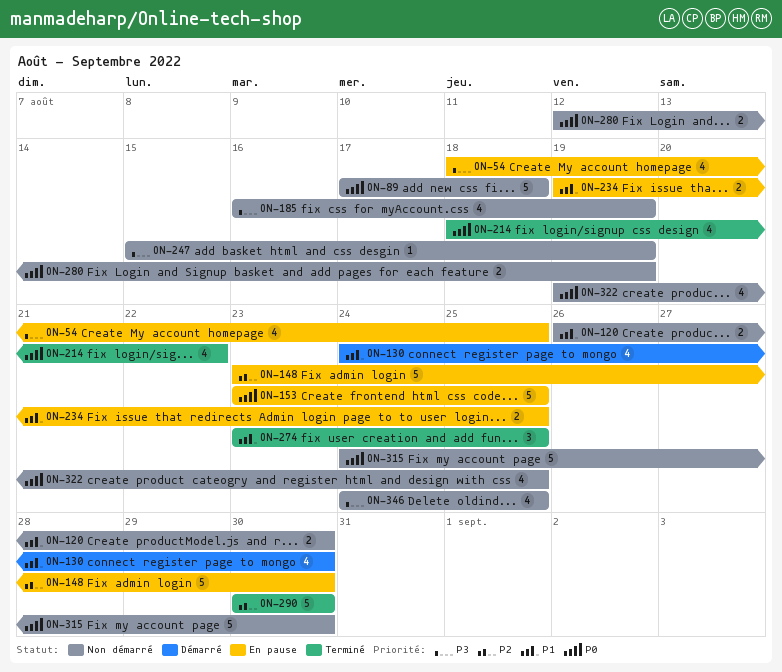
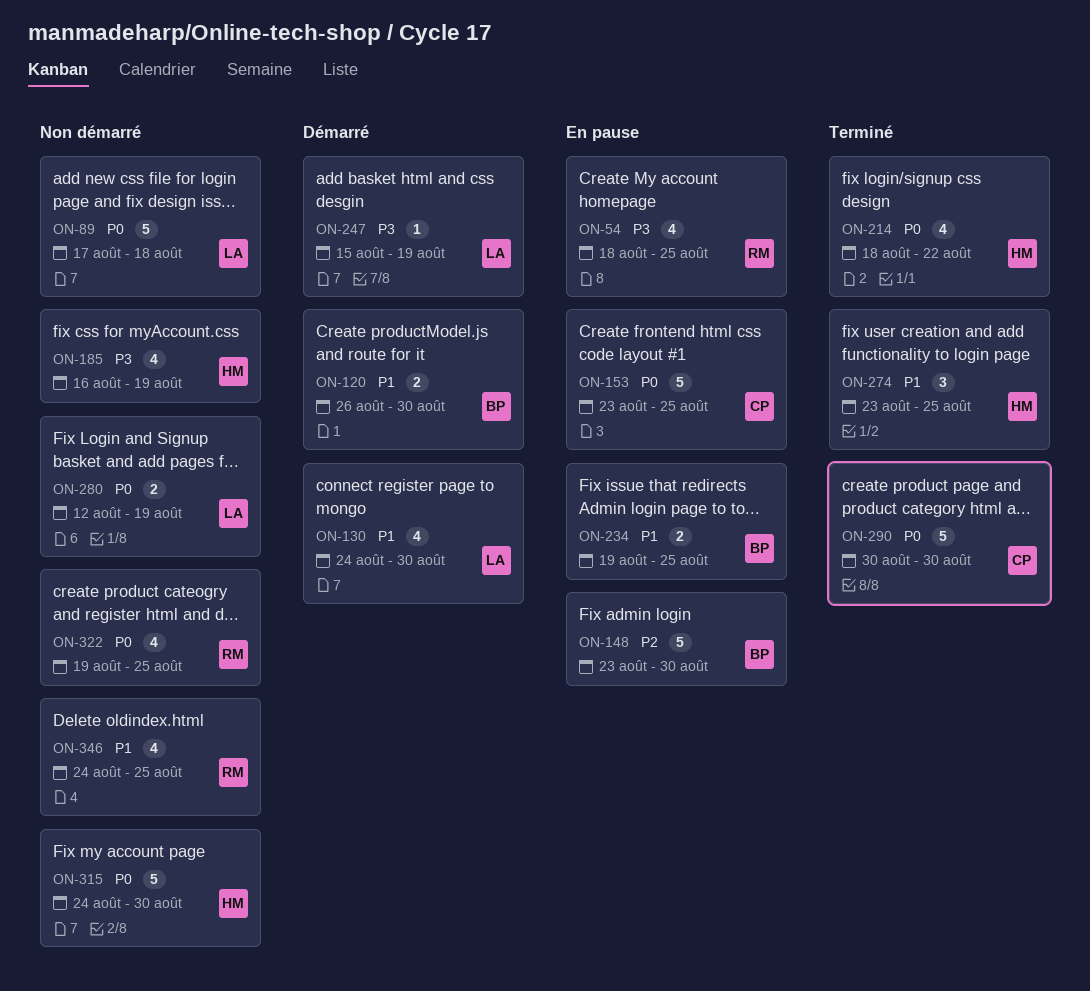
ON-120, status: Non démarré -> Démarré
ON-247, status: Non démarré -> Démarré
ON-290, priority: P2 -> P0
ON-346, priority: P3 -> P1

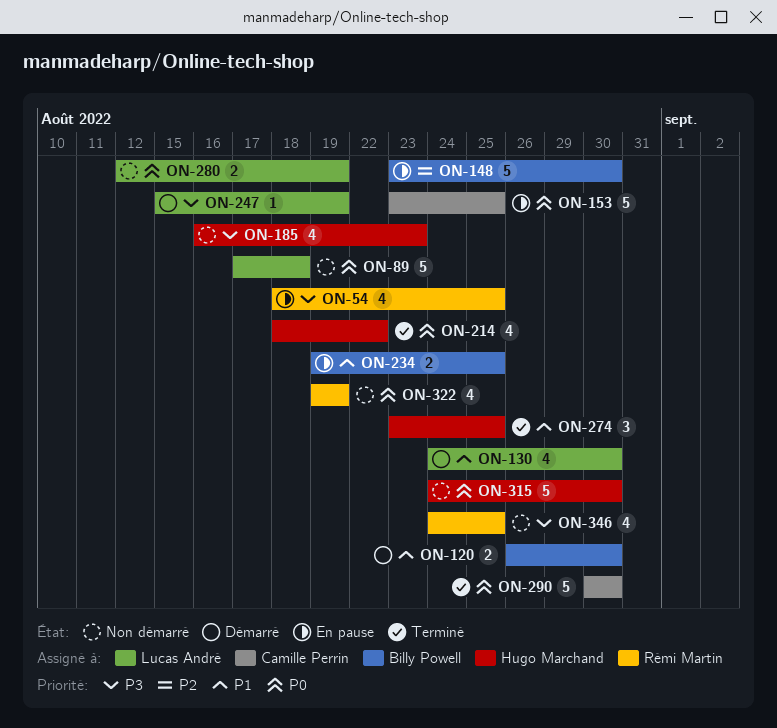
ON-185, due: Aug 19 -> Aug 23
ON-322, due: Aug 25 -> Aug 19
ON-346, priority: P1 -> P3

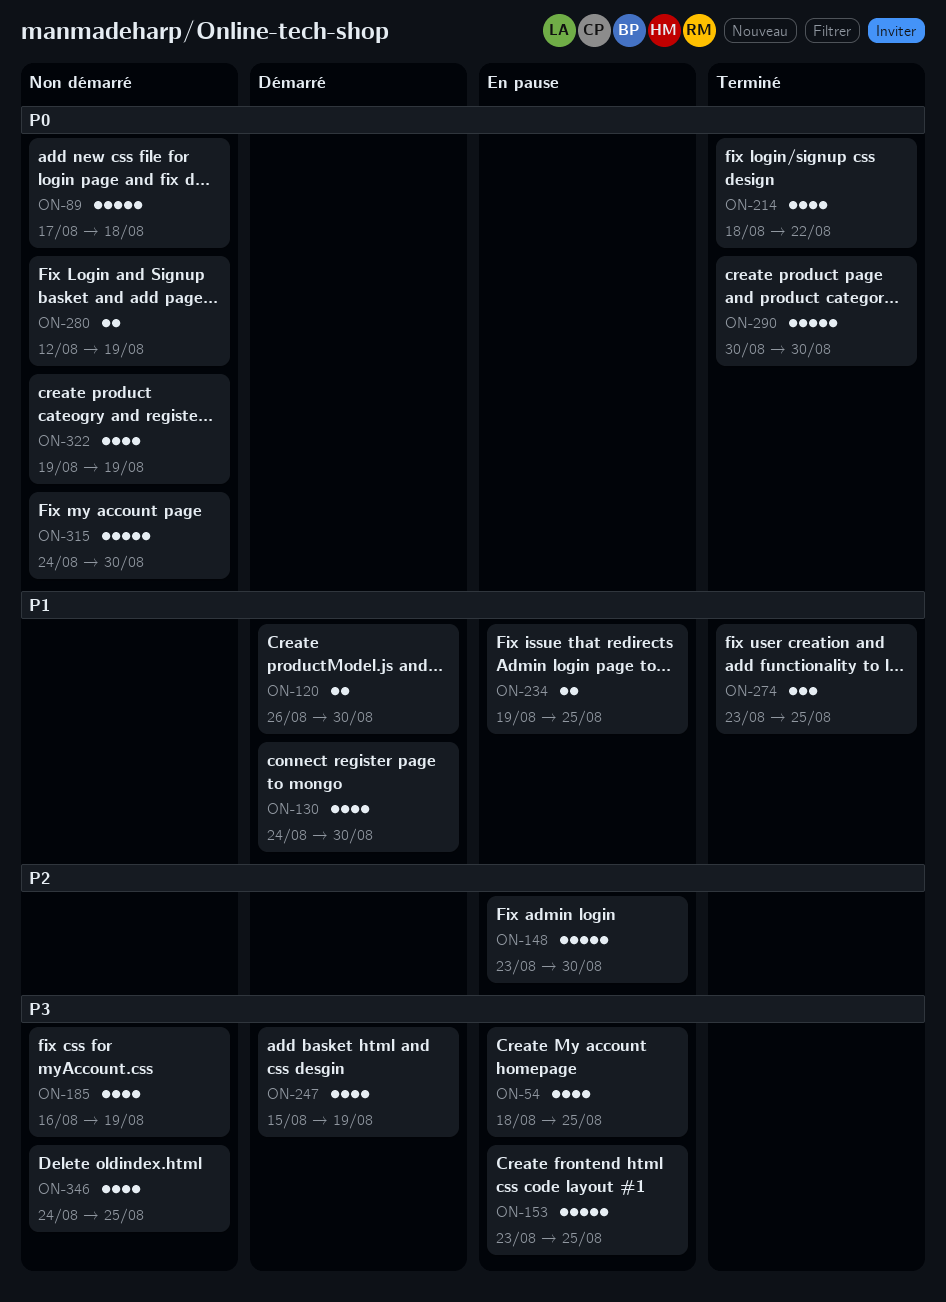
ON-153, priority: P0 -> P3
ON-185, due: Aug 23 -> Aug 19
ON-247, estimate: 1 -> 4

